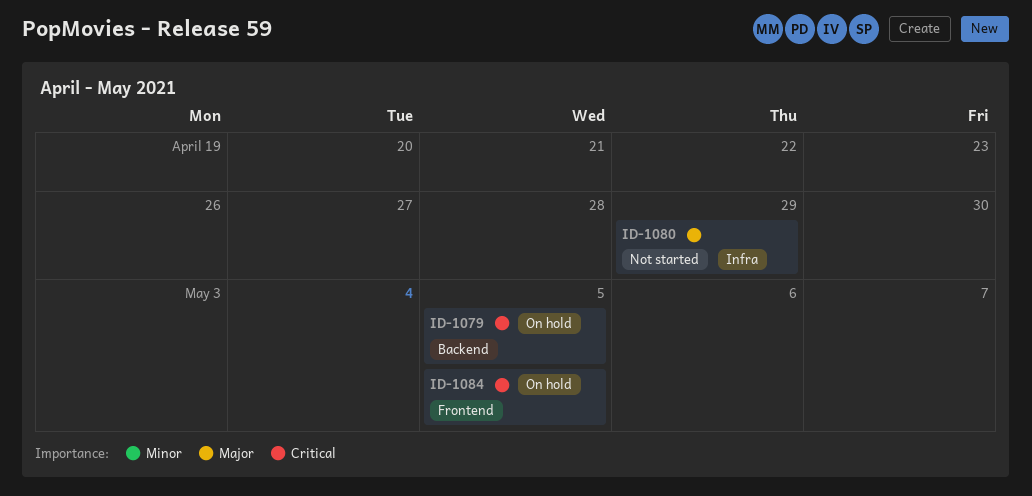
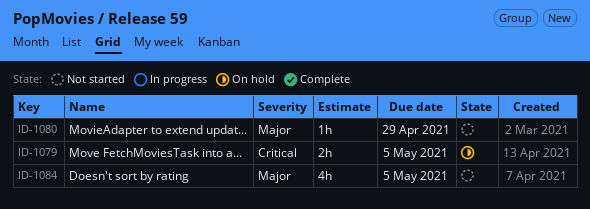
ID-1084, status: On hold -> Not started
ID-1084, priority: Critical -> Major

